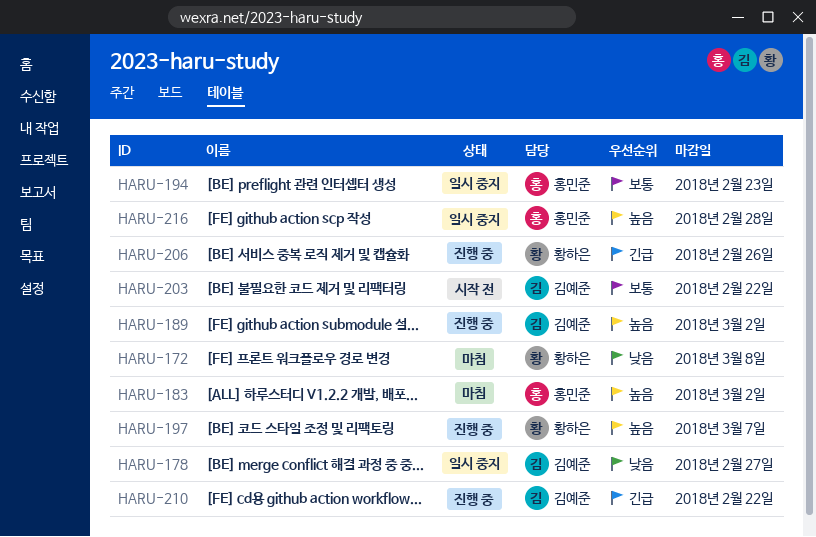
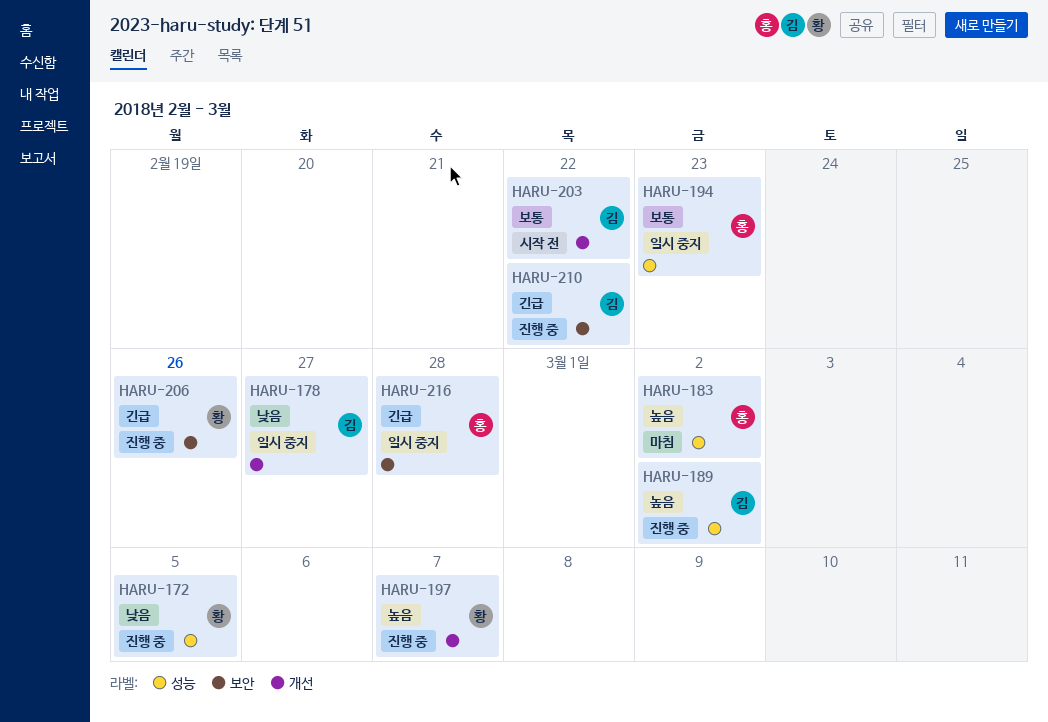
HARU-172, status: 마침 -> 진행 중
HARU-172, due: Mar 8 -> Mar 5
HARU-216, priority: 높음 -> 긴급

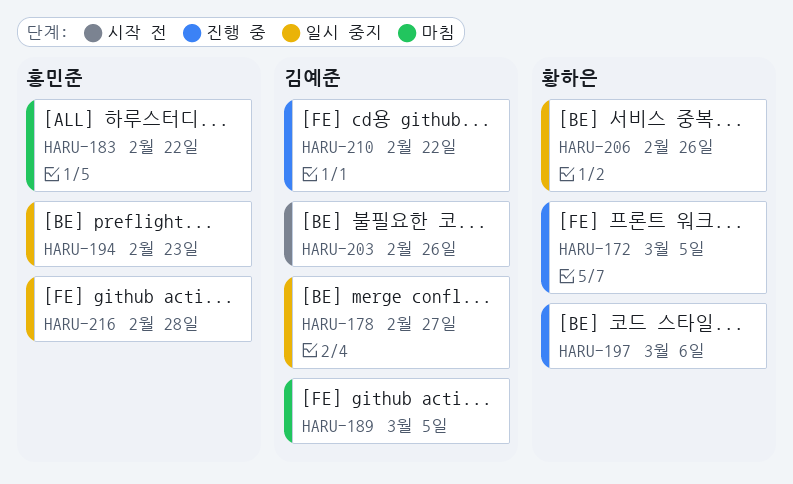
HARU-183, due: Mar 2 -> Feb 22
HARU-189, status: 진행 중 -> 마침
HARU-189, due: Mar 2 -> Mar 5
HARU-197, due: Mar 7 -> Mar 6
HARU-203, due: Feb 22 -> Feb 26
HARU-206, status: 진행 중 -> 일시 중지

